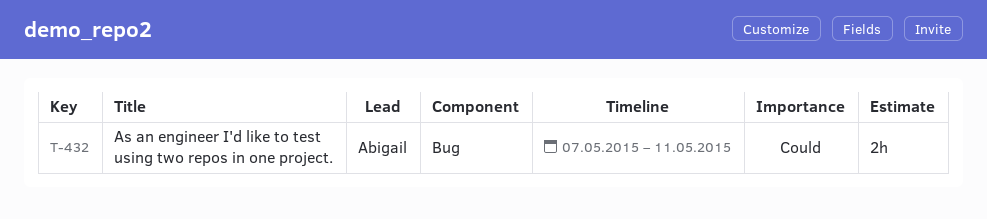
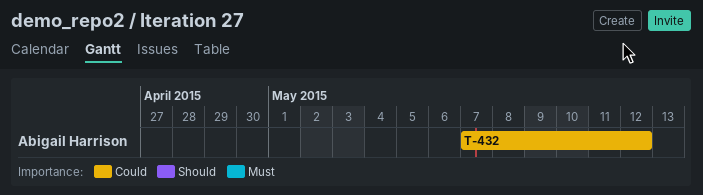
T-432, due: May 11 -> May 12

